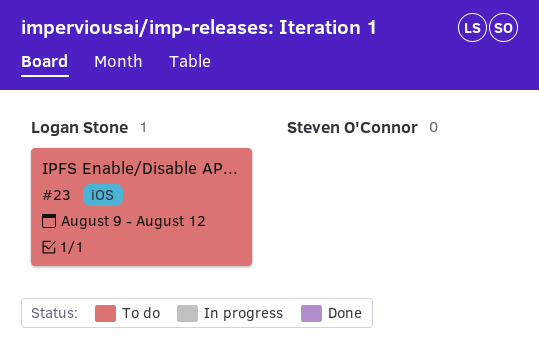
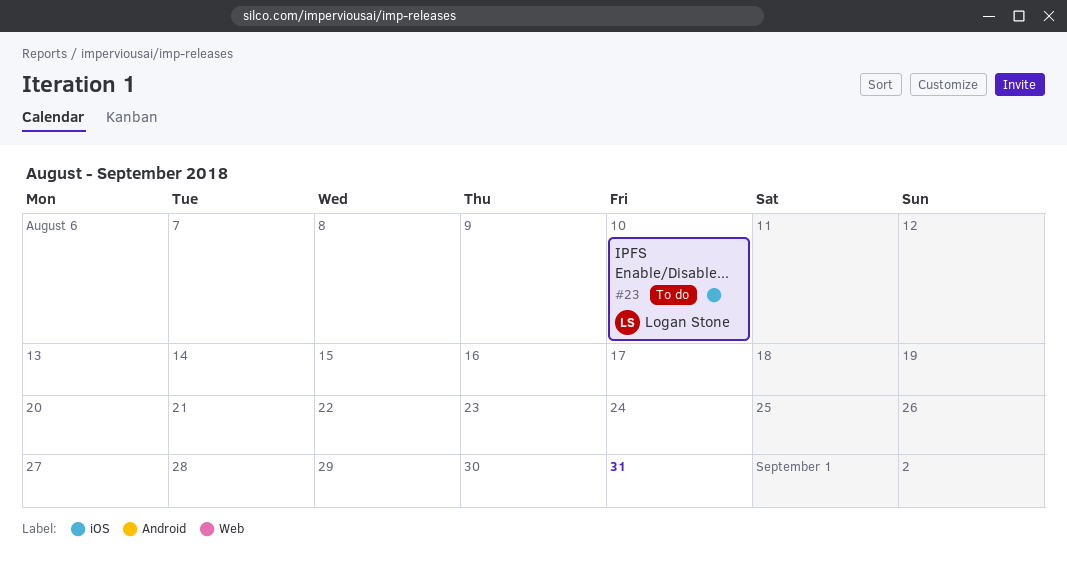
#23, due: Aug 12 -> Aug 10

